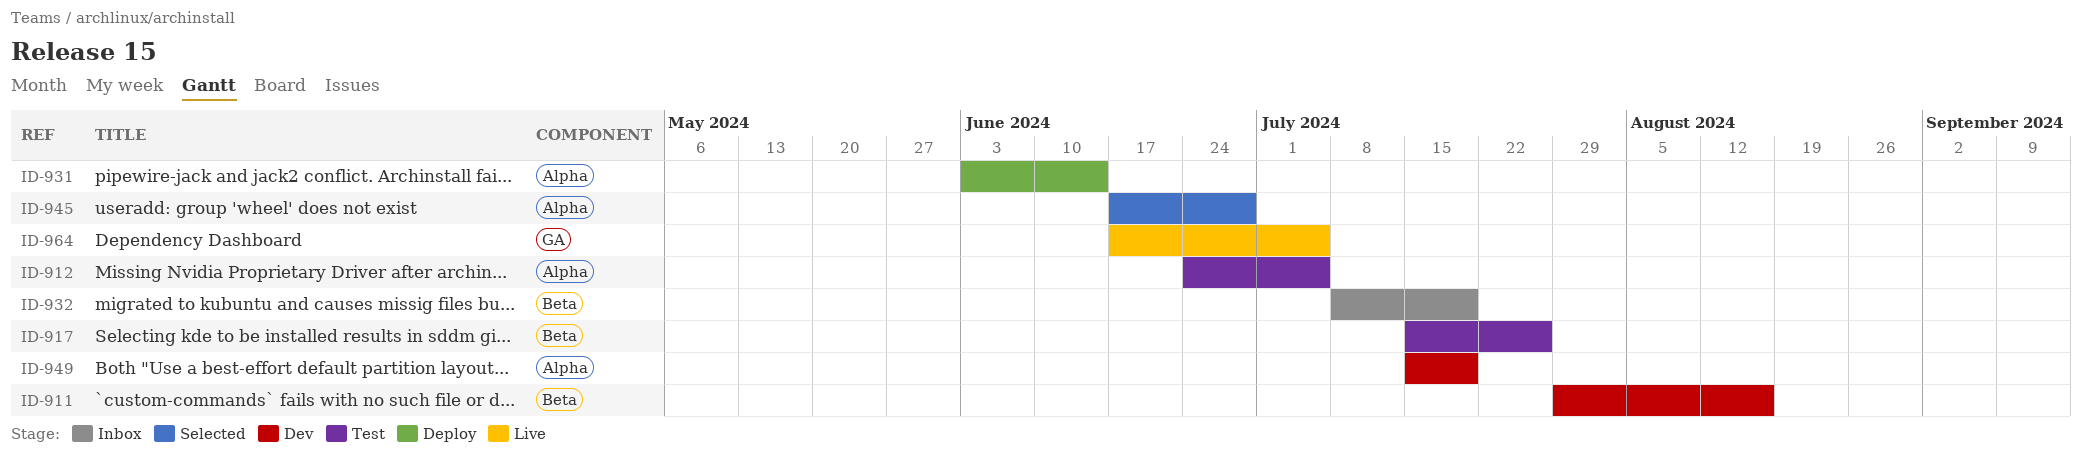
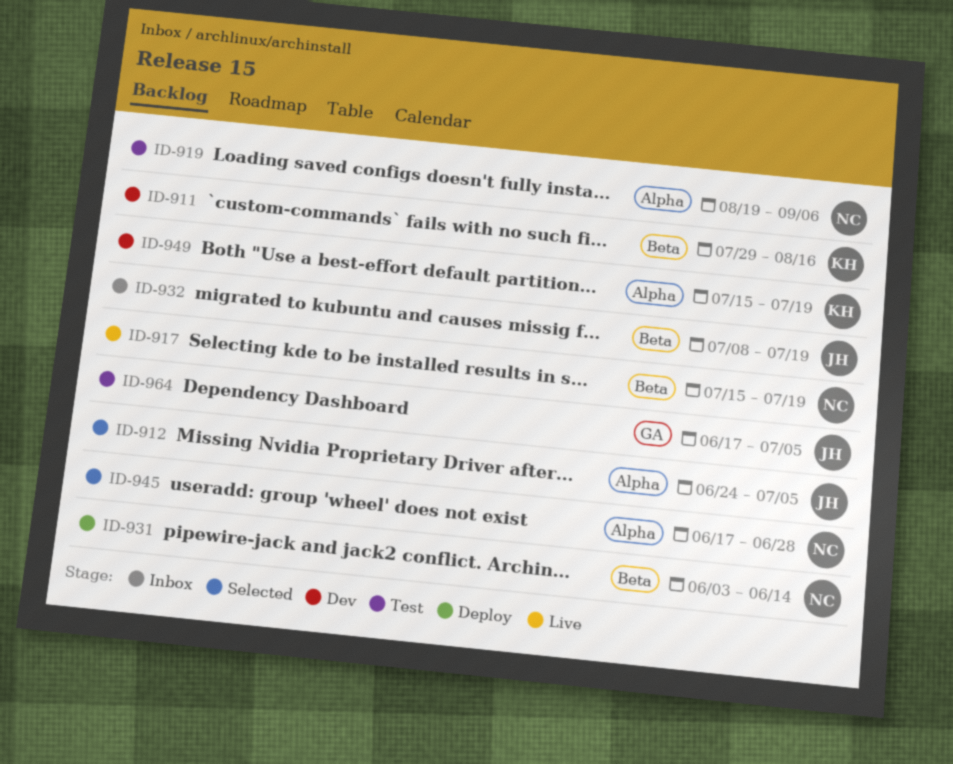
ID-912, status: Test -> Selected
ID-917, status: Test -> Live
ID-917, due: Jul 26 -> Jul 19
ID-919: none -> present
ID-931, label: Alpha -> Beta
ID-964, status: Live -> Test

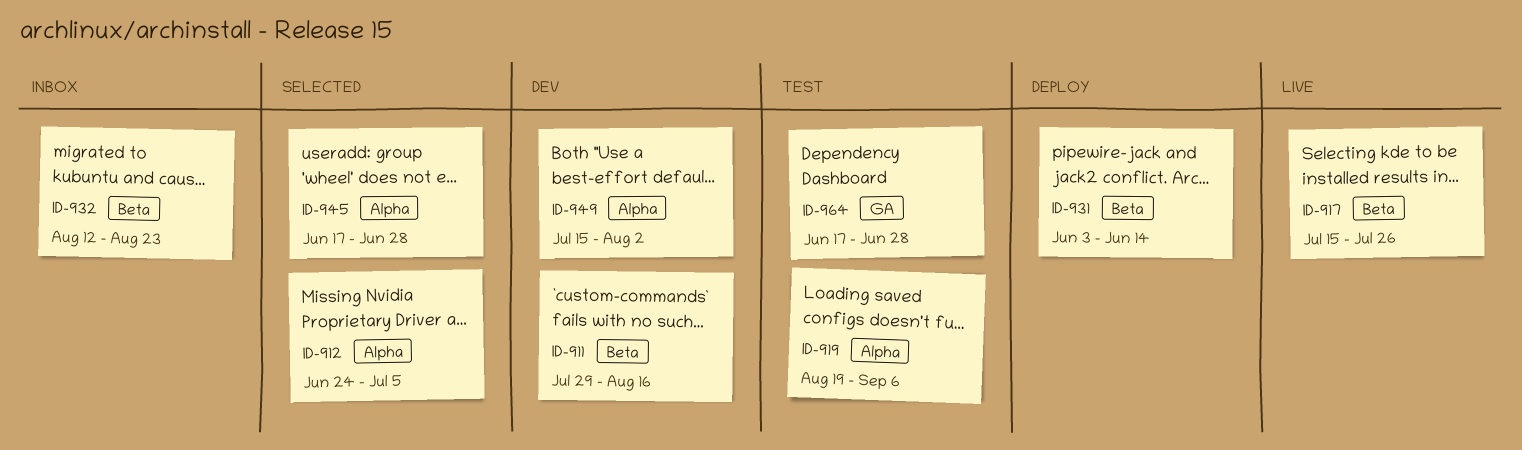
ID-917, due: Jul 19 -> Jul 26
ID-932, start: Jul 8 -> Aug 12
ID-932, due: Jul 19 -> Aug 23
ID-949, due: Jul 19 -> Aug 2
ID-964, due: Jul 5 -> Jun 28

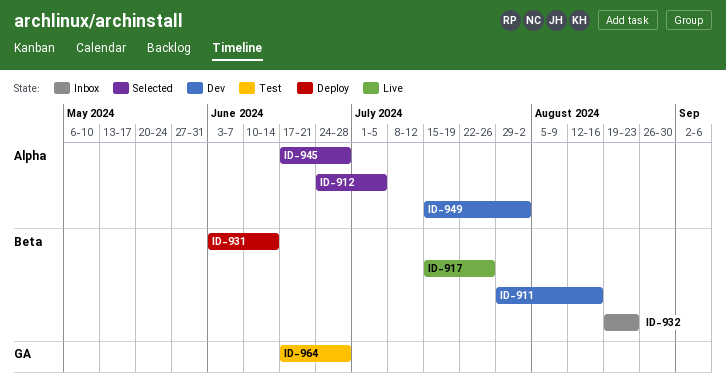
ID-919: present -> none
ID-932, start: Aug 12 -> Aug 19

